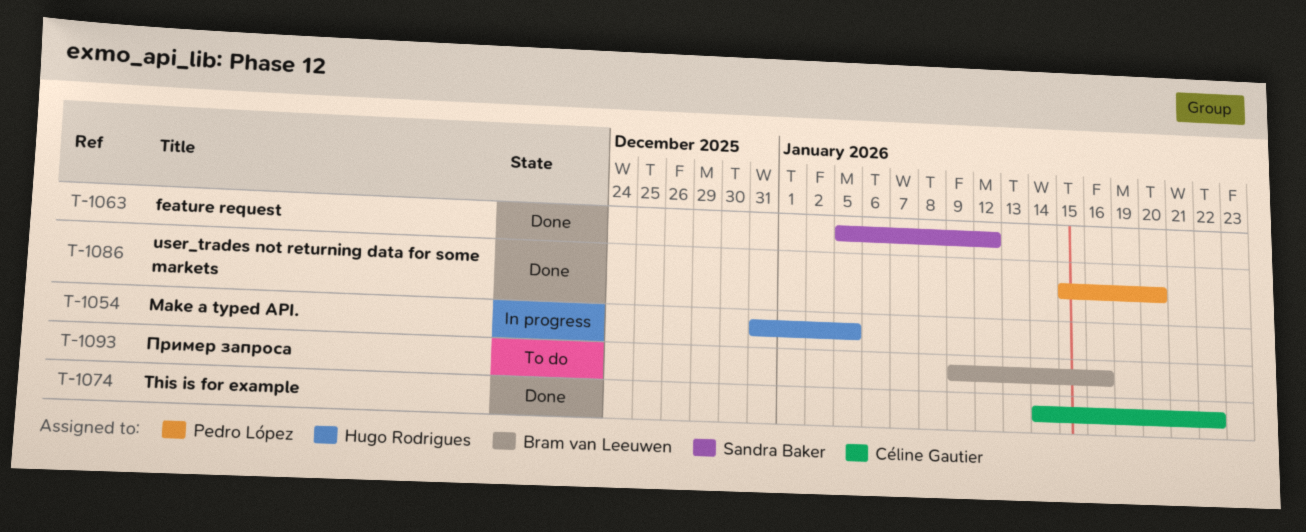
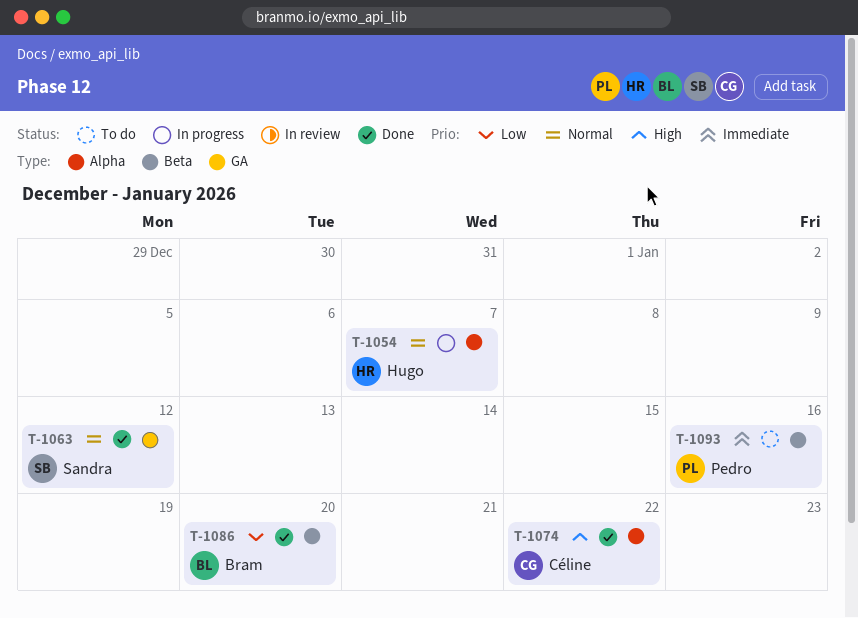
T-1054, due: Jan 5 -> Jan 7
T-1086, owner: Pedro López -> Bram van Leeuwen
T-1093, owner: Bram van Leeuwen -> Pedro López

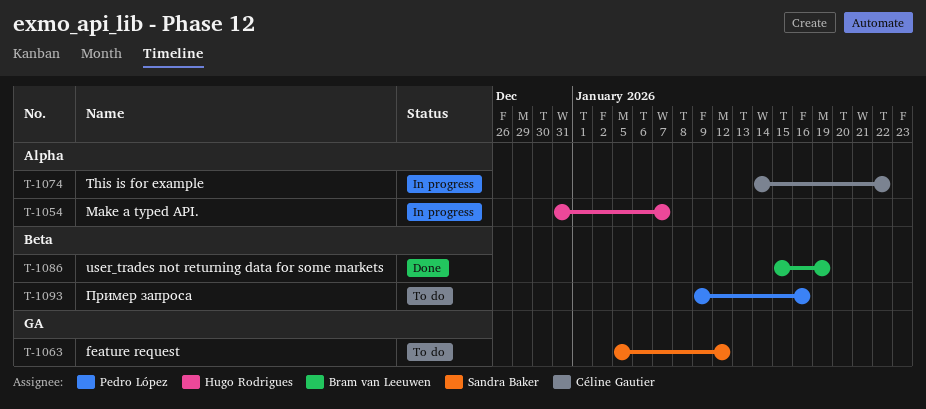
T-1063, status: Done -> To do
T-1074, status: Done -> In progress
T-1086, due: Jan 20 -> Jan 19

